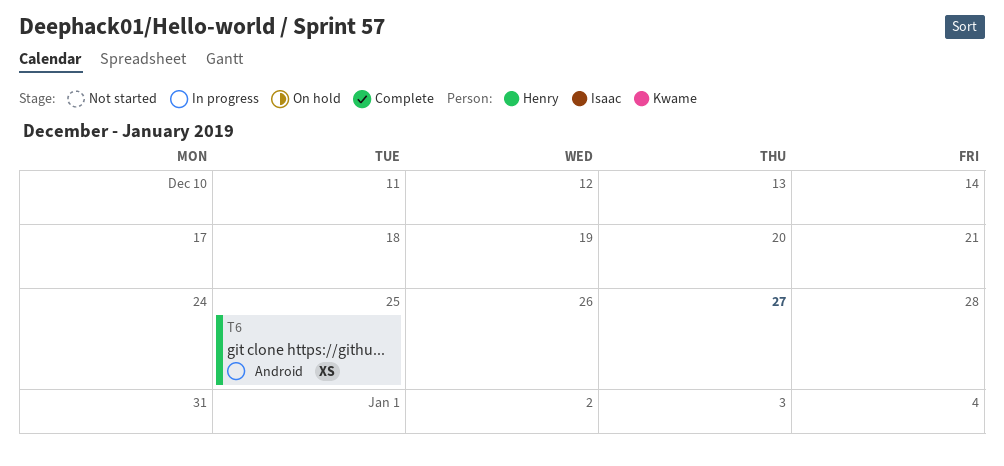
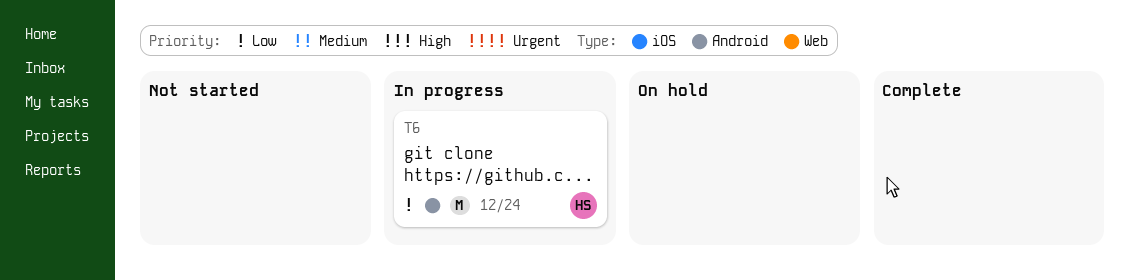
T6, estimate: XS -> M
T6, due: Dec 25 -> Dec 24

